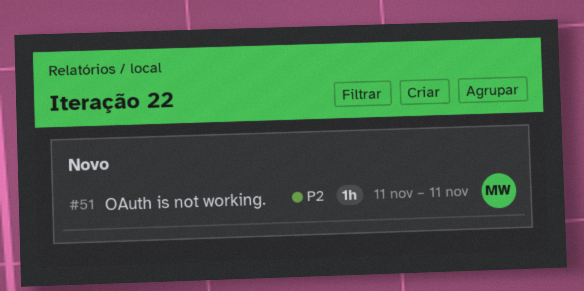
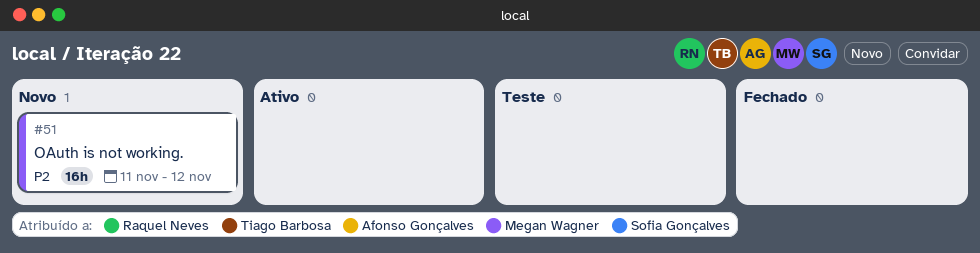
#51, estimate: 1h -> 16h
#51, due: Nov 11 -> Nov 12

